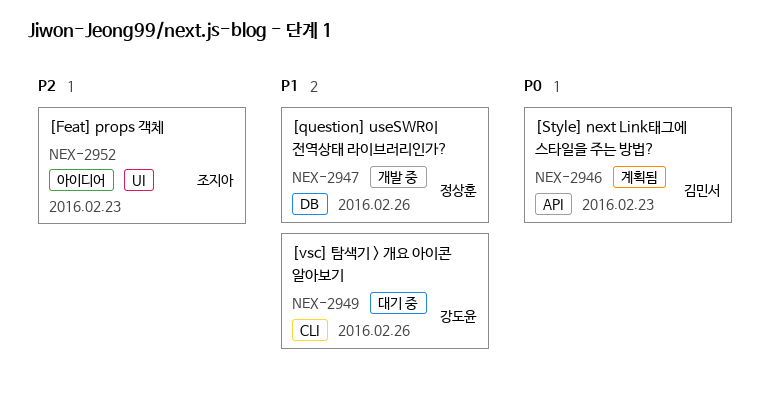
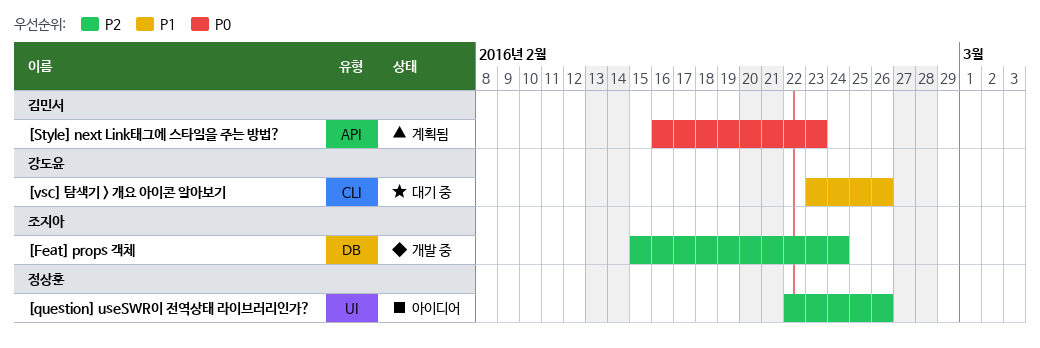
[Feat] props 객체, status: 아이디어 -> 개발 중
[Feat] props 객체, label: UI -> DB
[Feat] props 객체, due: Feb 23 -> Feb 24
[question] useSWR이 전역상태 라이브러리인가?, status: 개발 중 -> 아이디어
[question] useSWR이 전역상태 라이브러리인가?, priority: P1 -> P2
[question] useSWR이 전역상태 라이브러리인가?, label: DB -> UI

